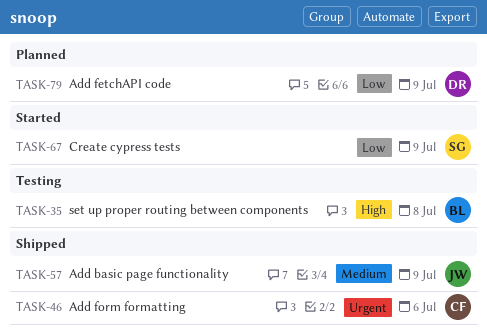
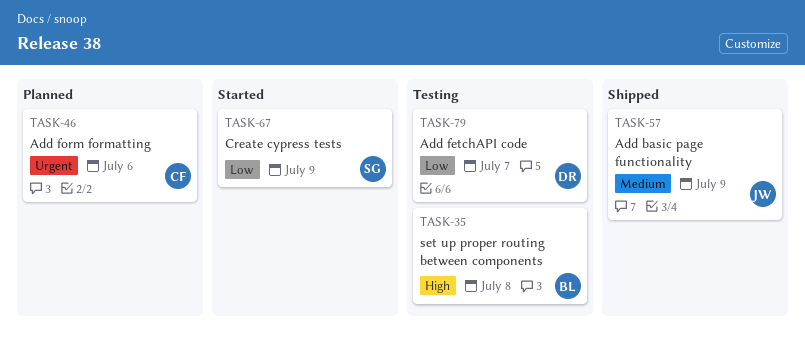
TASK-46, status: Shipped -> Planned
TASK-79, status: Planned -> Testing
TASK-79, due: Jul 9 -> Jul 7

